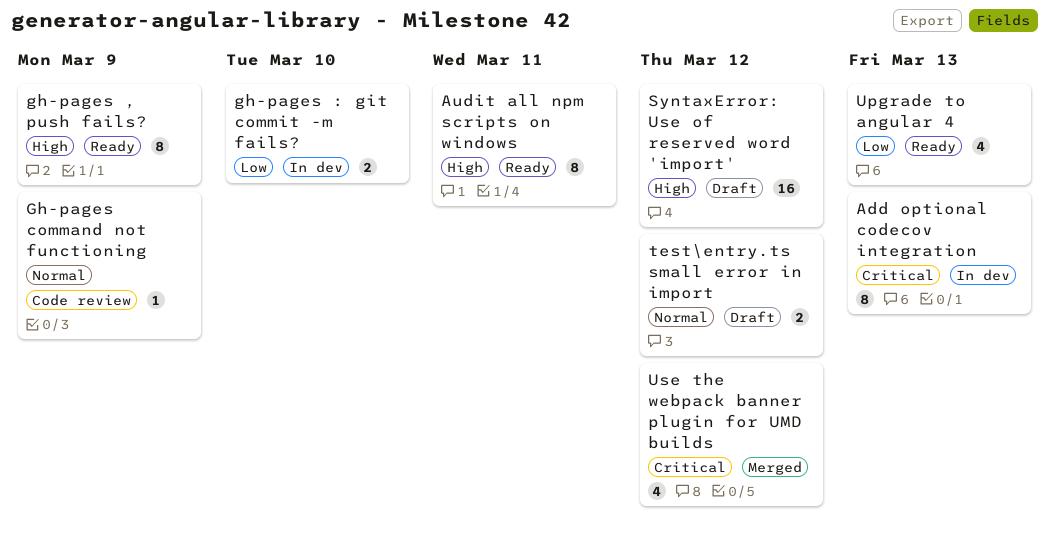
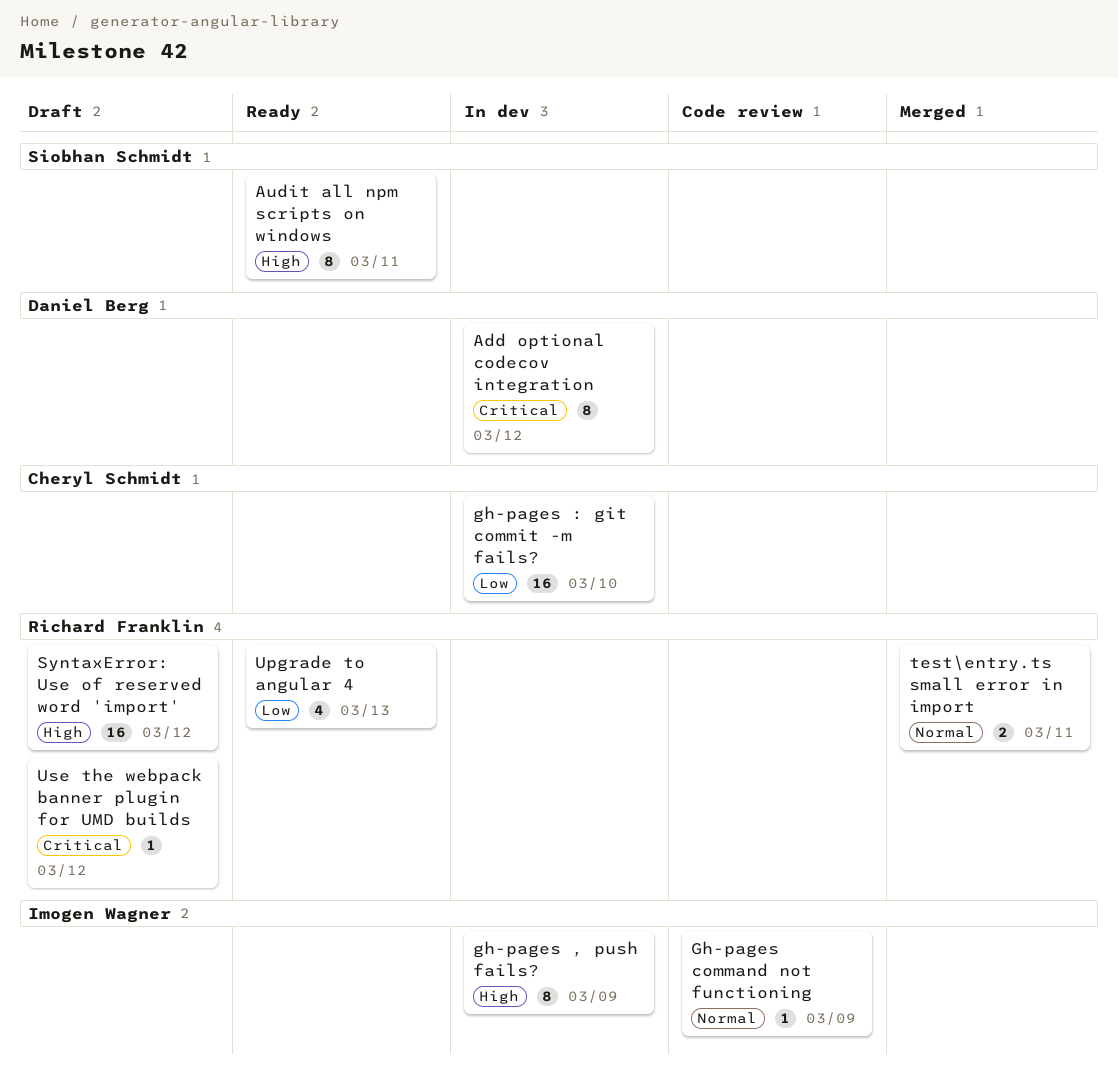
Add optional codecov integration, due: Mar 13 -> Mar 12
gh-pages , push fails?, status: Ready -> In dev
gh-pages : git commit -m fails?, estimate: 2 -> 16
test\entry.ts small error in import, status: Draft -> Merged
test\entry.ts small error in import, due: Mar 12 -> Mar 11
Use the webpack banner plugin for UMD builds, status: Merged -> Draft
Use the webpack banner plugin for UMD builds, estimate: 4 -> 1

